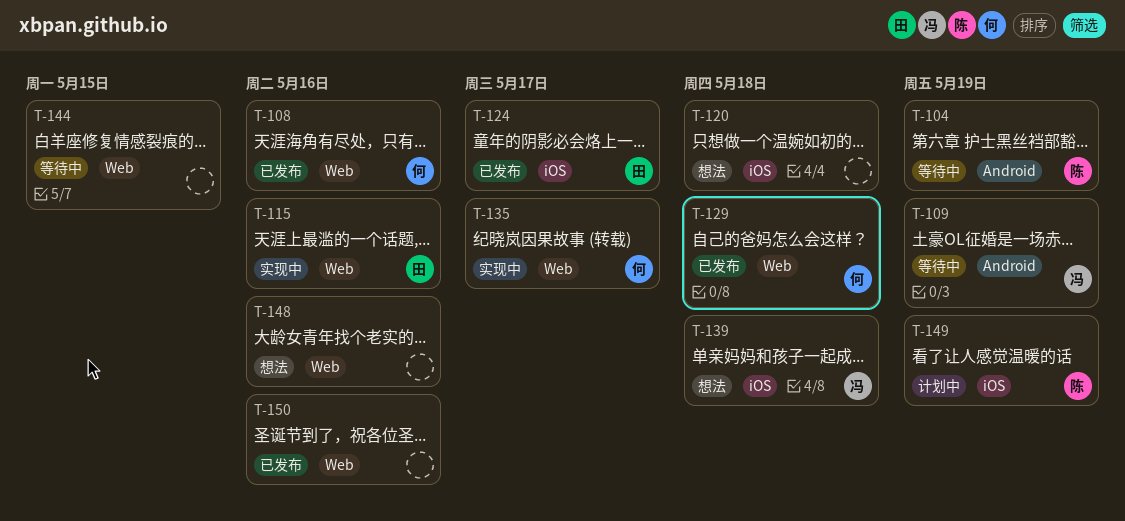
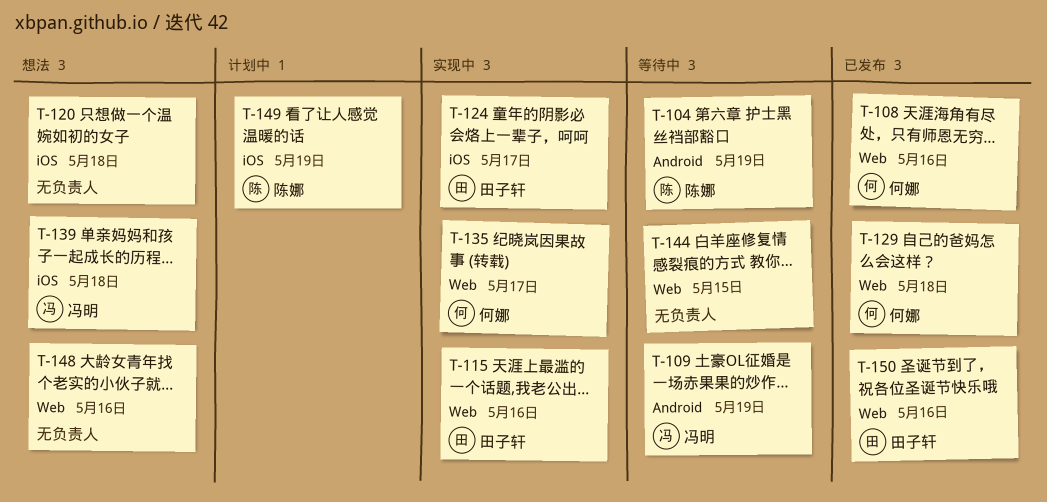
T-124, status: 已发布 -> 实现中
T-150, owner: none -> 田子轩

